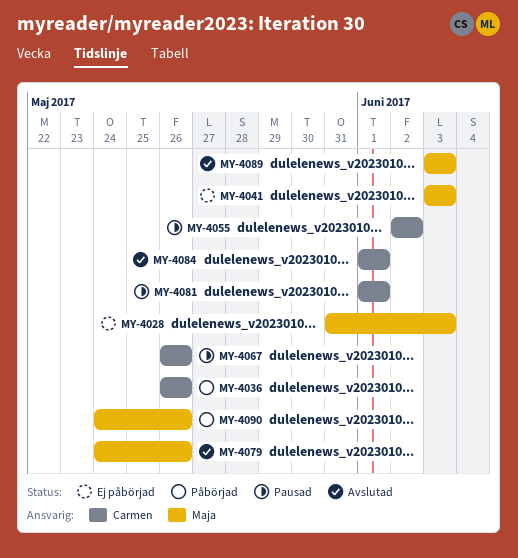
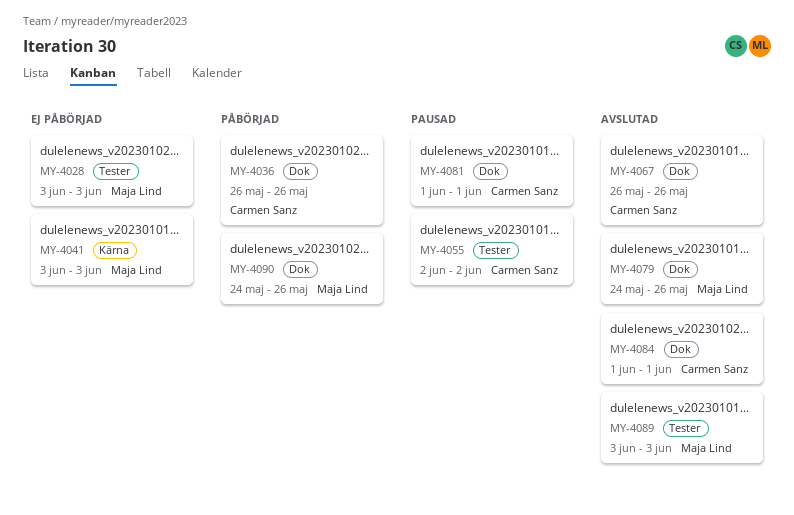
MY-4028, start: May 31 -> Jun 3
MY-4067, status: Pausad -> Avslutad

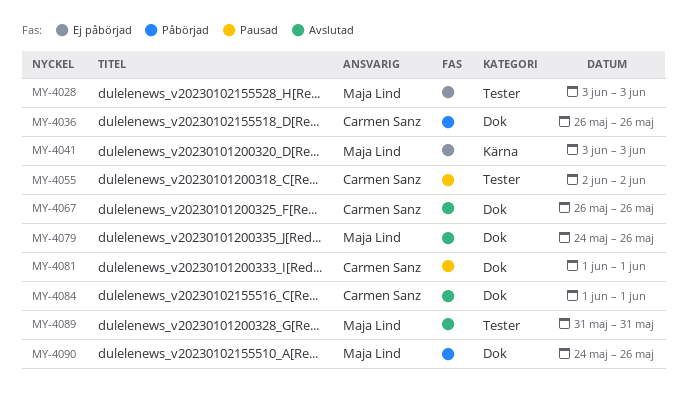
MY-4089, start: Jun 3 -> May 31
MY-4089, due: Jun 3 -> May 31

